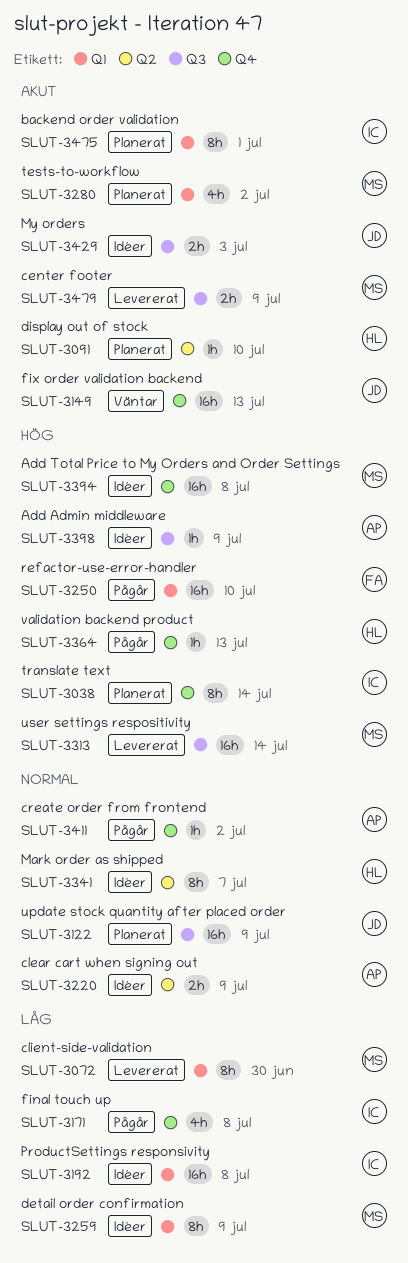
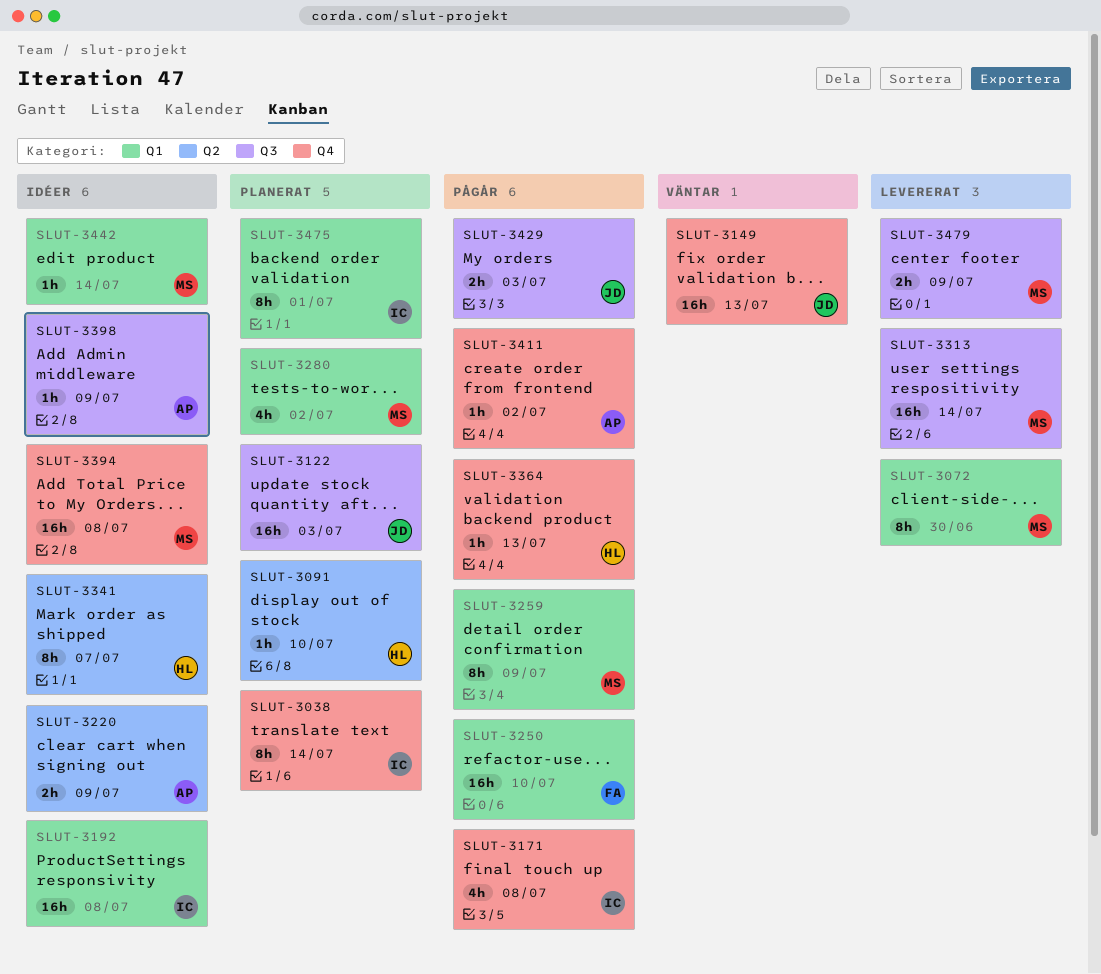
SLUT-3122, due: Jul 9 -> Jul 3
SLUT-3259, status: Idéer -> Pågår
SLUT-3429, status: Idéer -> Pågår
SLUT-3442: none -> present

